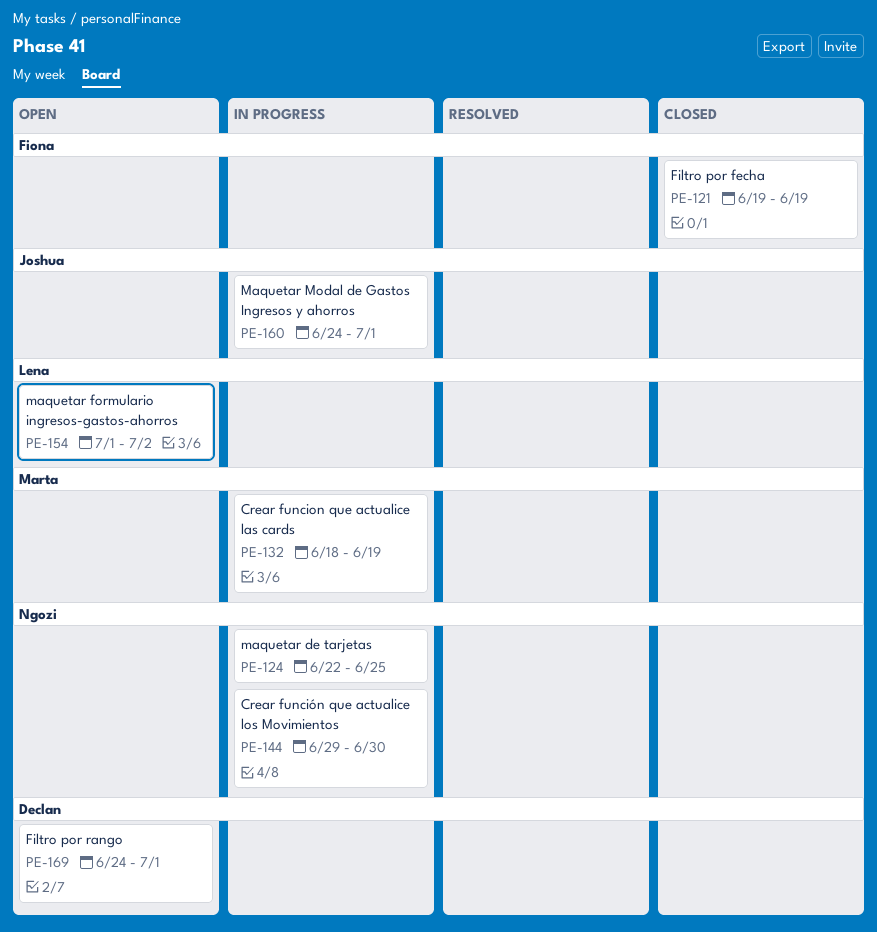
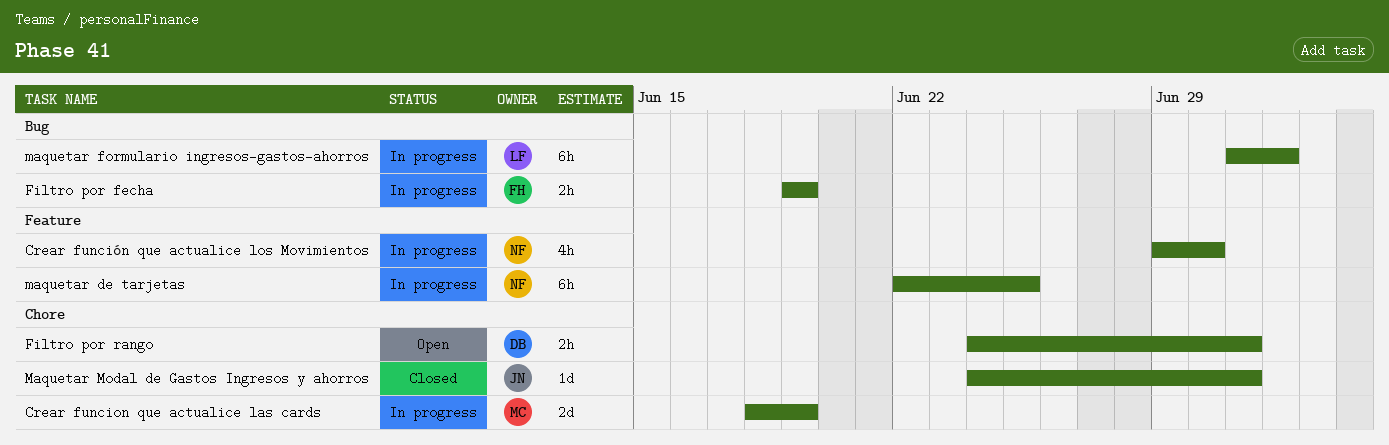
Filtro por fecha, status: Closed -> In progress
maquetar formulario ingresos-gastos-ahorros, status: Open -> In progress
Maquetar Modal de Gastos Ingresos y ahorros, status: In progress -> Closed

